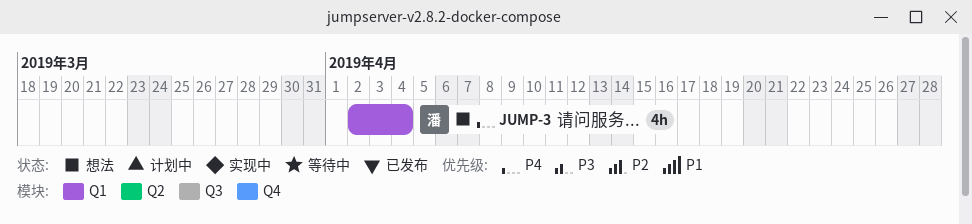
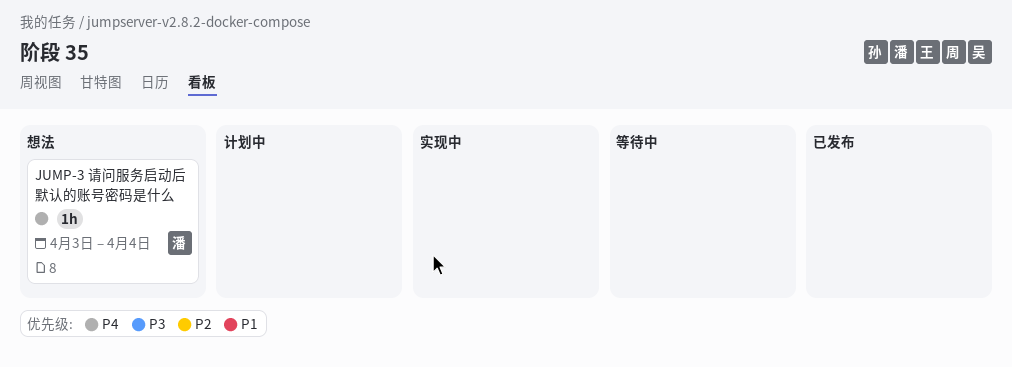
JUMP-3, estimate: 4h -> 1h
JUMP-3, start: Apr 2 -> Apr 3

